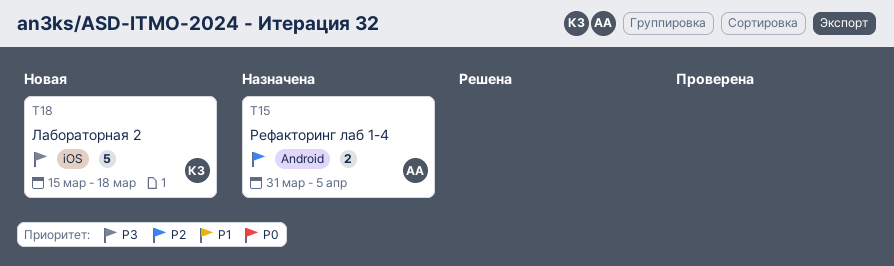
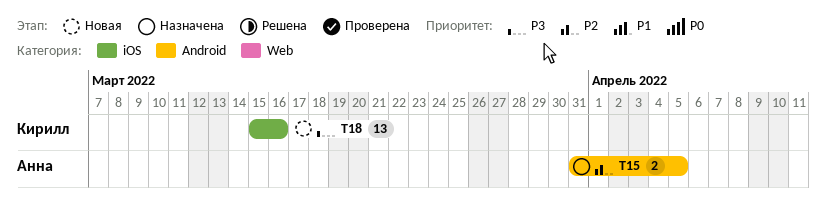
T18, estimate: 5 -> 13
T18, due: Mar 18 -> Mar 16

